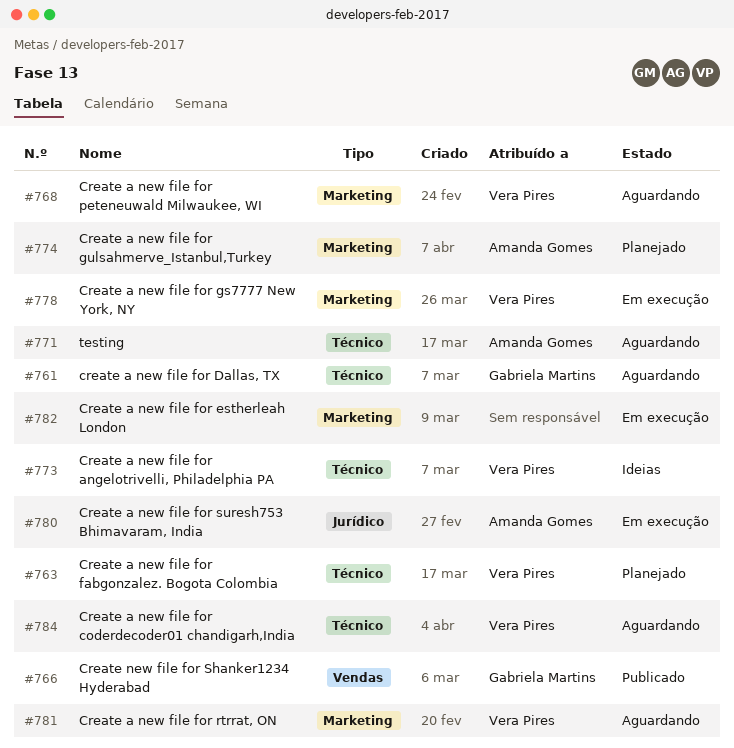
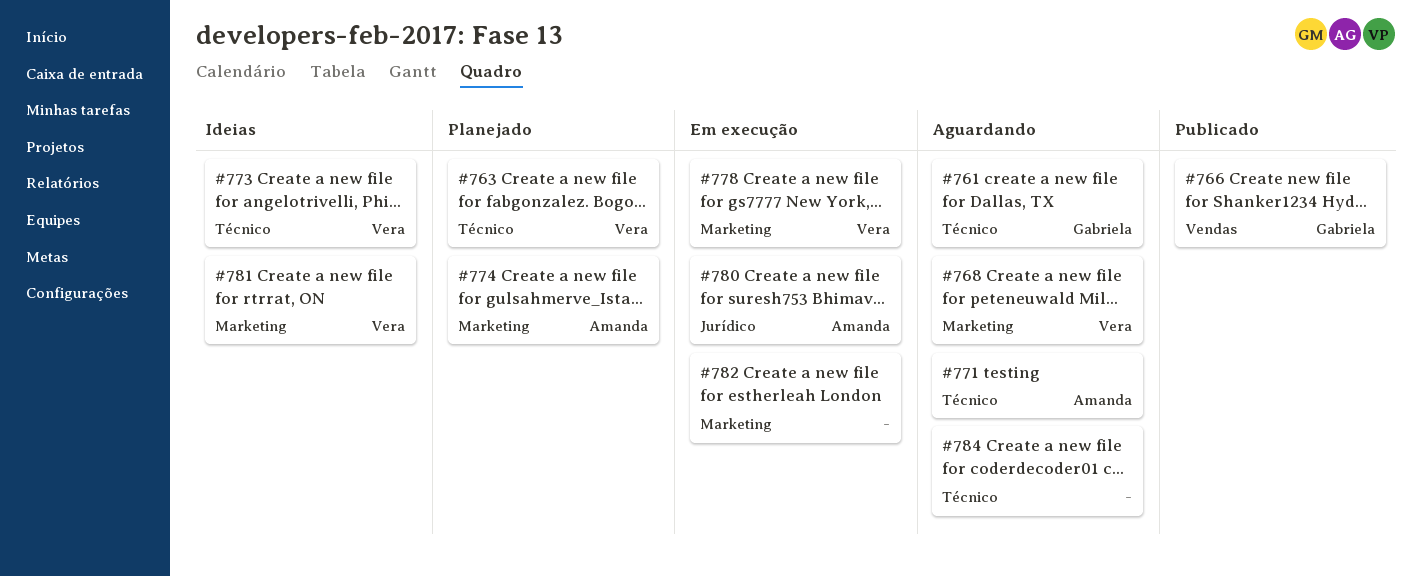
#781, status: Aguardando -> Ideias
#784, owner: Vera Pires -> none

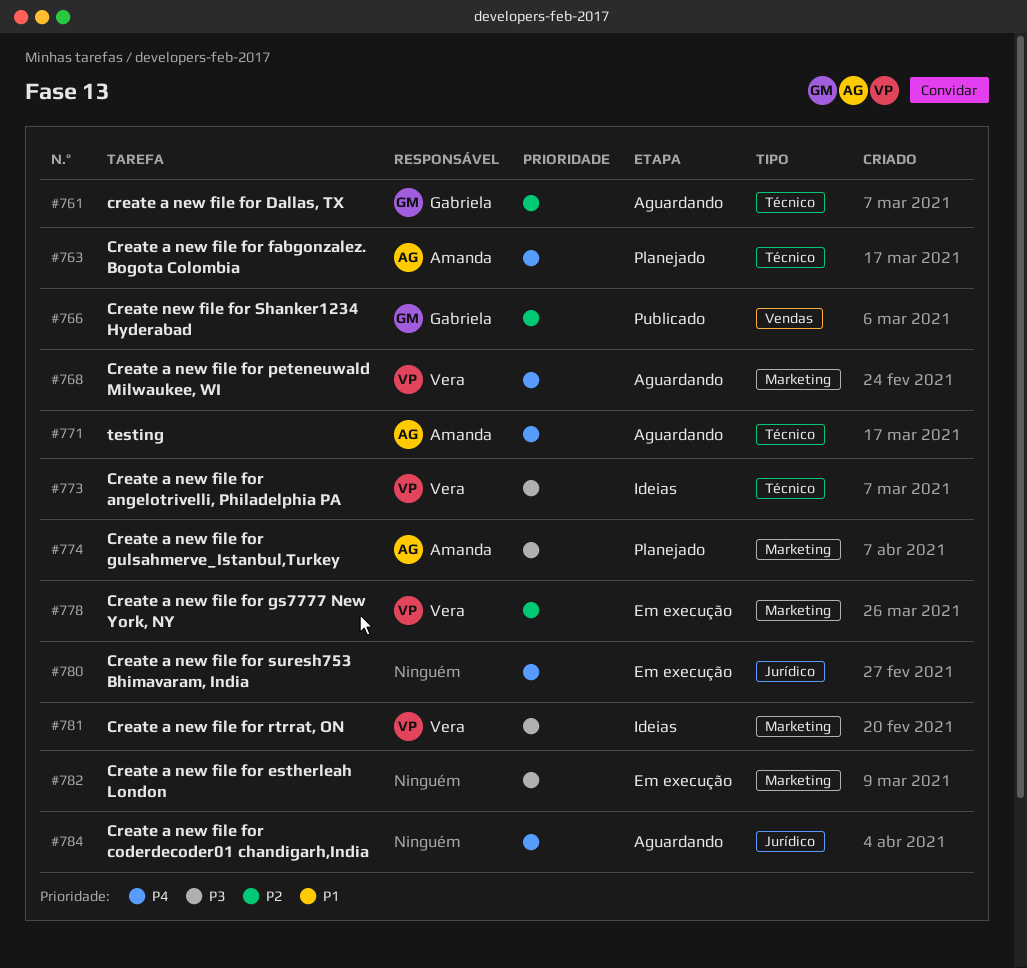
#763, owner: Vera -> Amanda
#780, owner: Amanda -> none
#784, label: Técnico -> Jurídico

